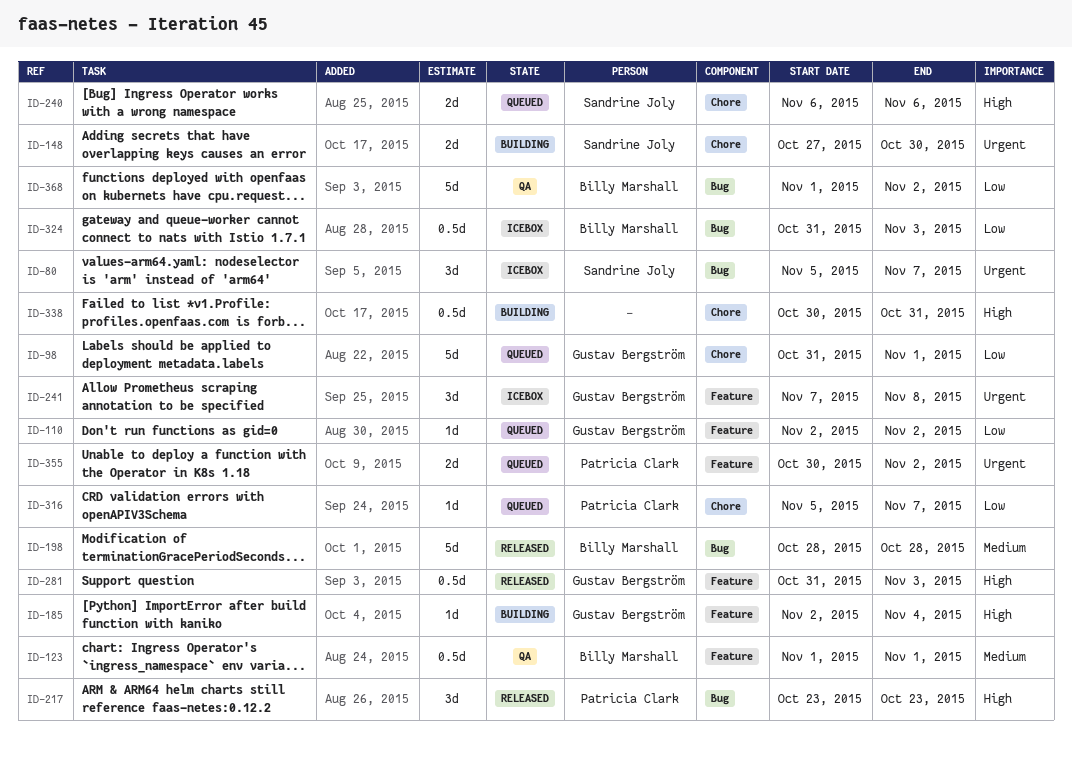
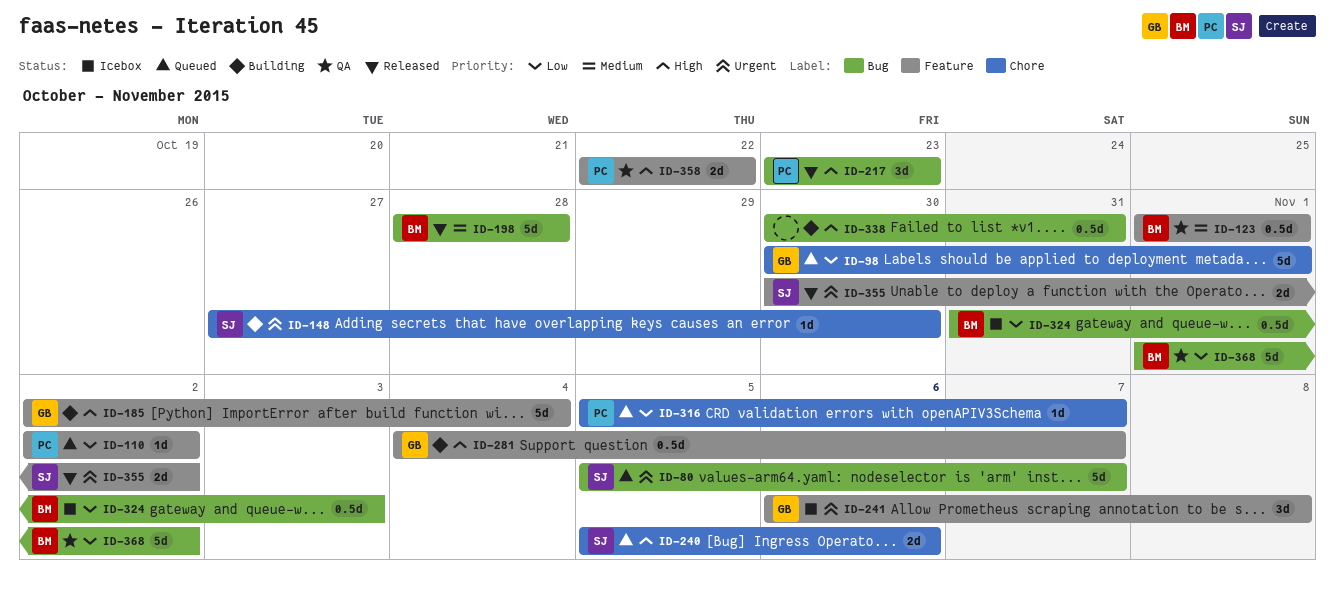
ID-80, status: Icebox -> Queued
ID-80, estimate: 3d -> 5d
ID-98, start: Oct 31 -> Oct 30
ID-110, owner: Gustav Bergström -> Patricia Clark
ID-148, estimate: 2d -> 1d
ID-185, estimate: 1d -> 5d
ID-240, start: Nov 6 -> Nov 5
ID-241, start: Nov 7 -> Nov 6
ID-281, status: Released -> Building
ID-281, start: Oct 31 -> Nov 4
ID-281, due: Nov 3 -> Nov 7
ID-338, label: Chore -> Bug
ID-355, status: Queued -> Released
ID-355, owner: Patricia Clark -> Sandrine Joly
ID-358: none -> present

